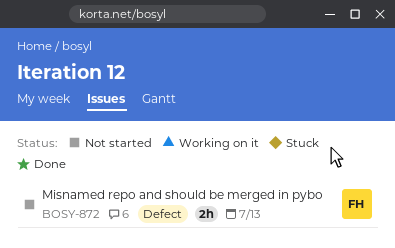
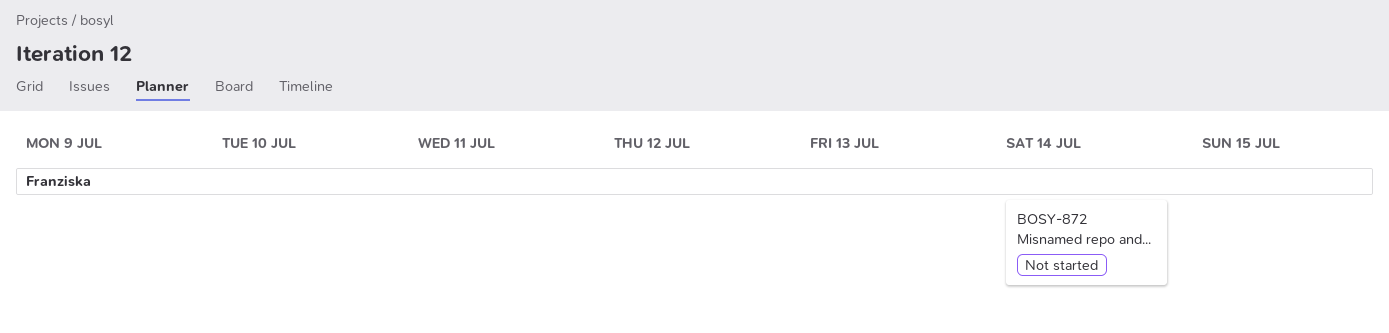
BOSY-872, due: Jul 13 -> Jul 14

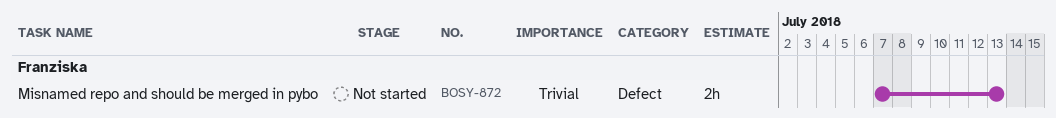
BOSY-872, due: Jul 14 -> Jul 13

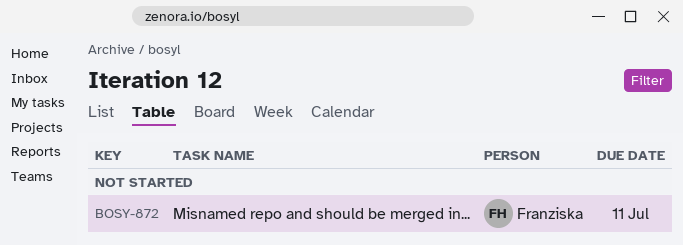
BOSY-872, due: Jul 13 -> Jul 11

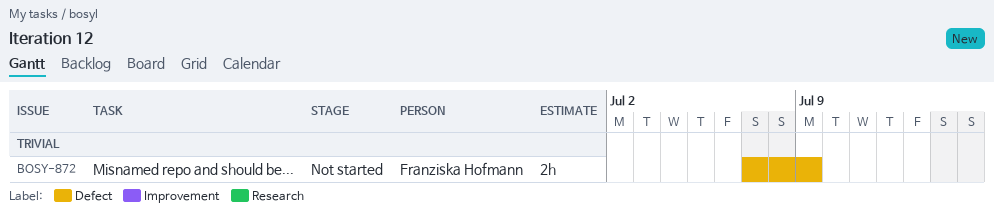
BOSY-872, due: Jul 11 -> Jul 9

